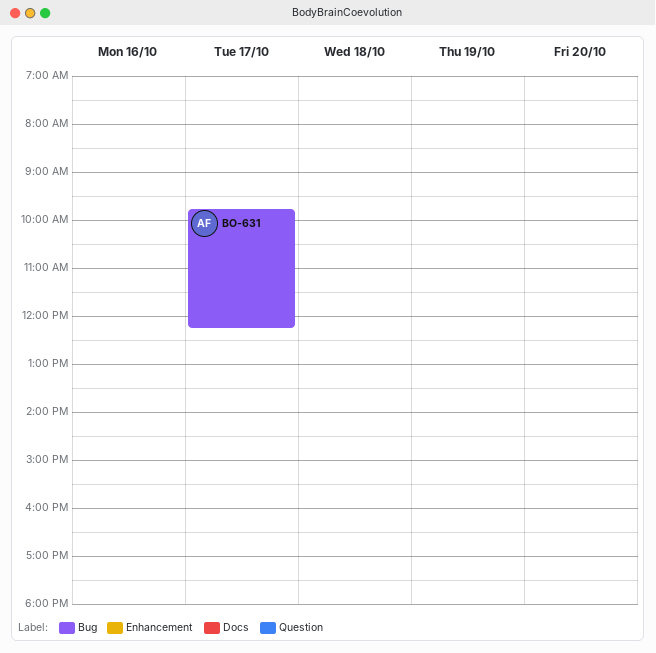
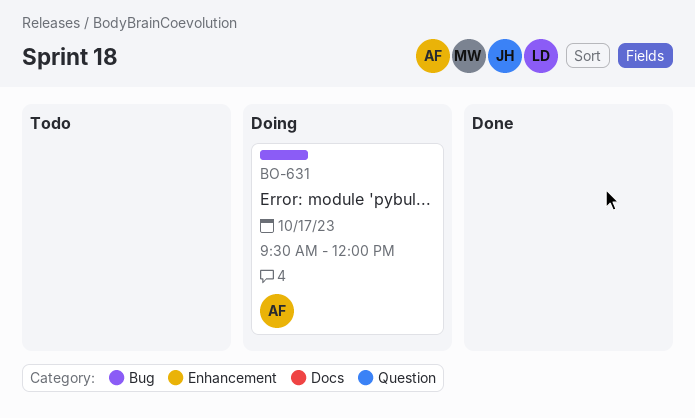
BO-631, begins: 09:45 -> 09:30
BO-631, ends: 12:15 -> 12:00

